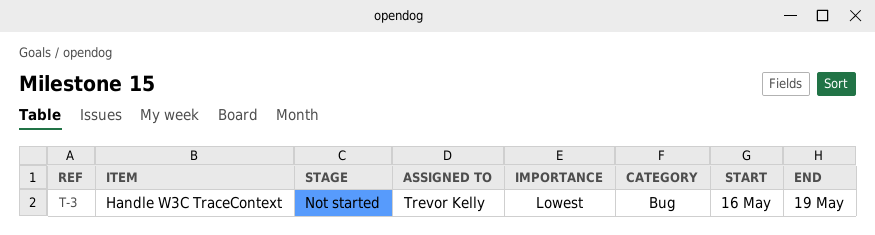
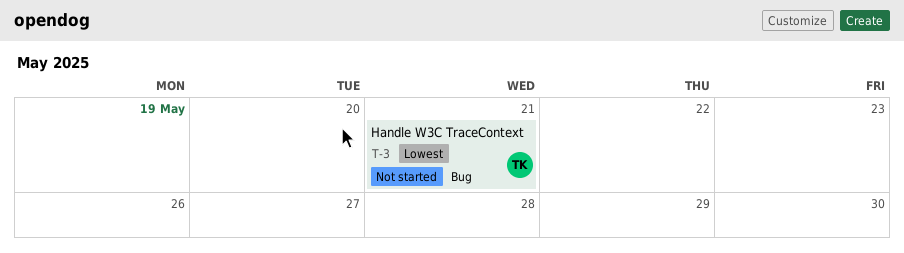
T-3, due: May 19 -> May 21

